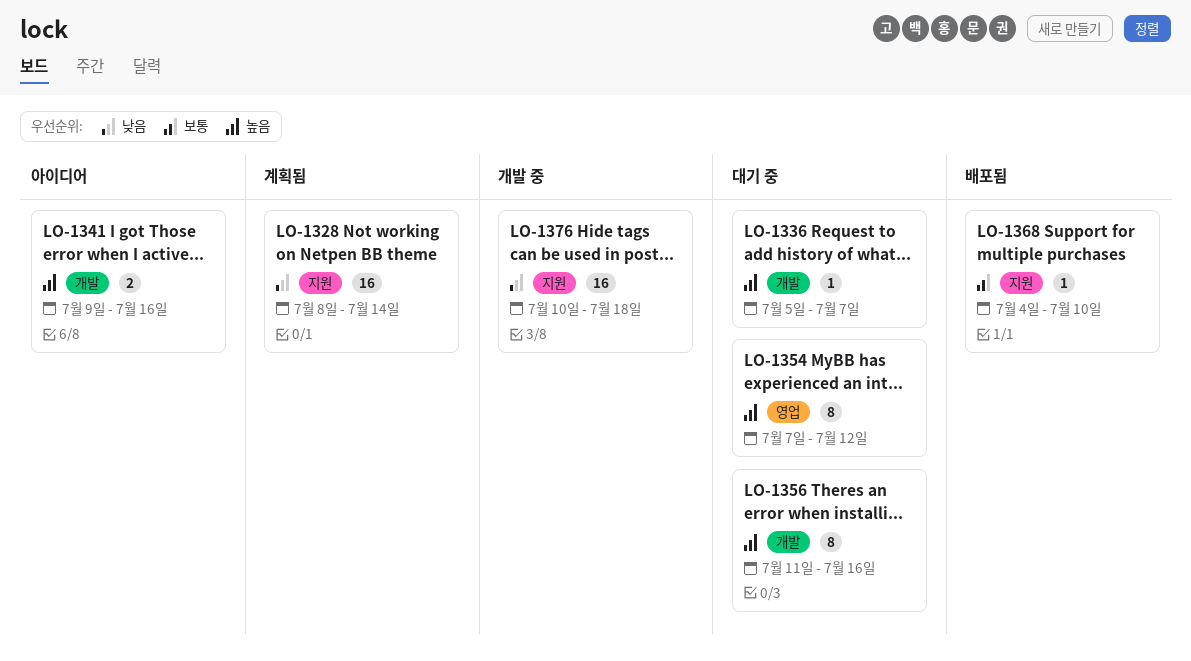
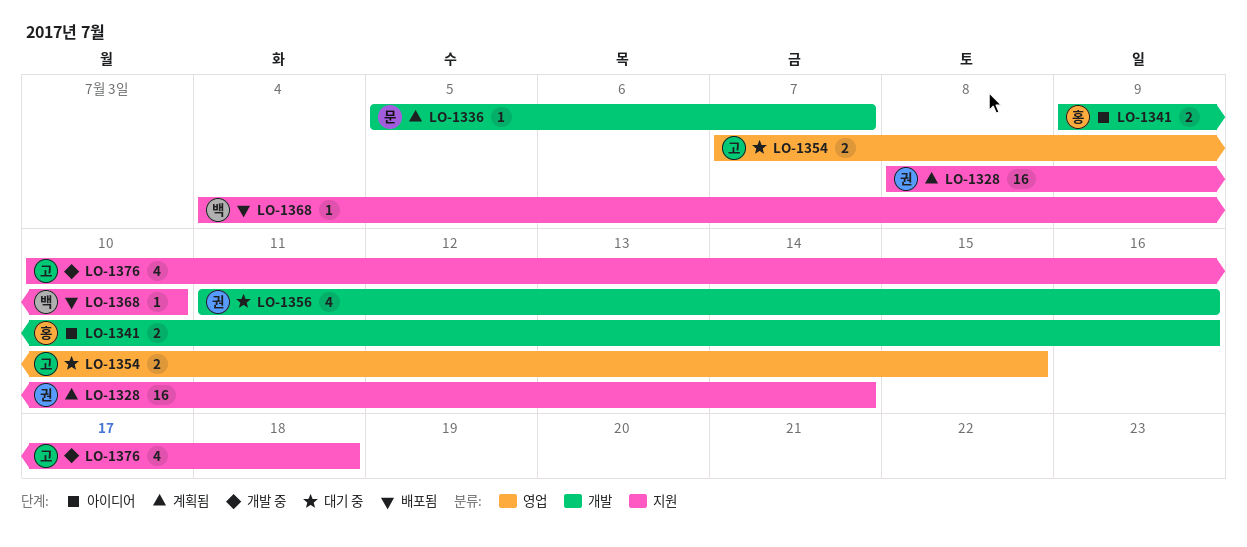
LO-1336, status: 대기 중 -> 계획됨
LO-1354, estimate: 8 -> 2
LO-1354, due: Jul 12 -> Jul 15
LO-1356, estimate: 8 -> 4
LO-1376, estimate: 16 -> 4

